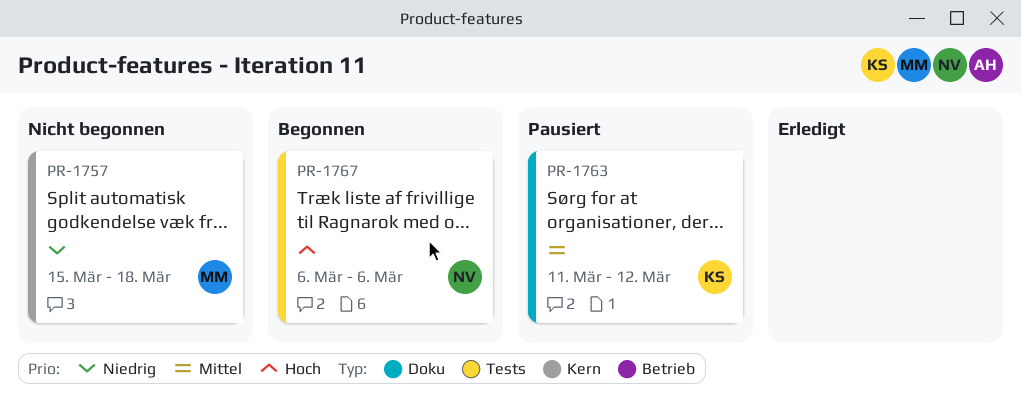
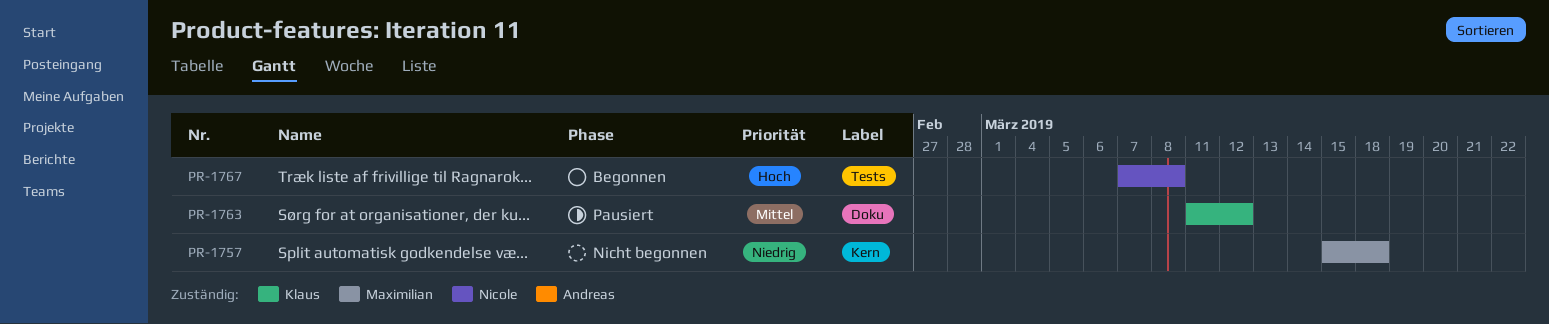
PR-1767, start: Mar 6 -> Mar 7
PR-1767, due: Mar 6 -> Mar 8

